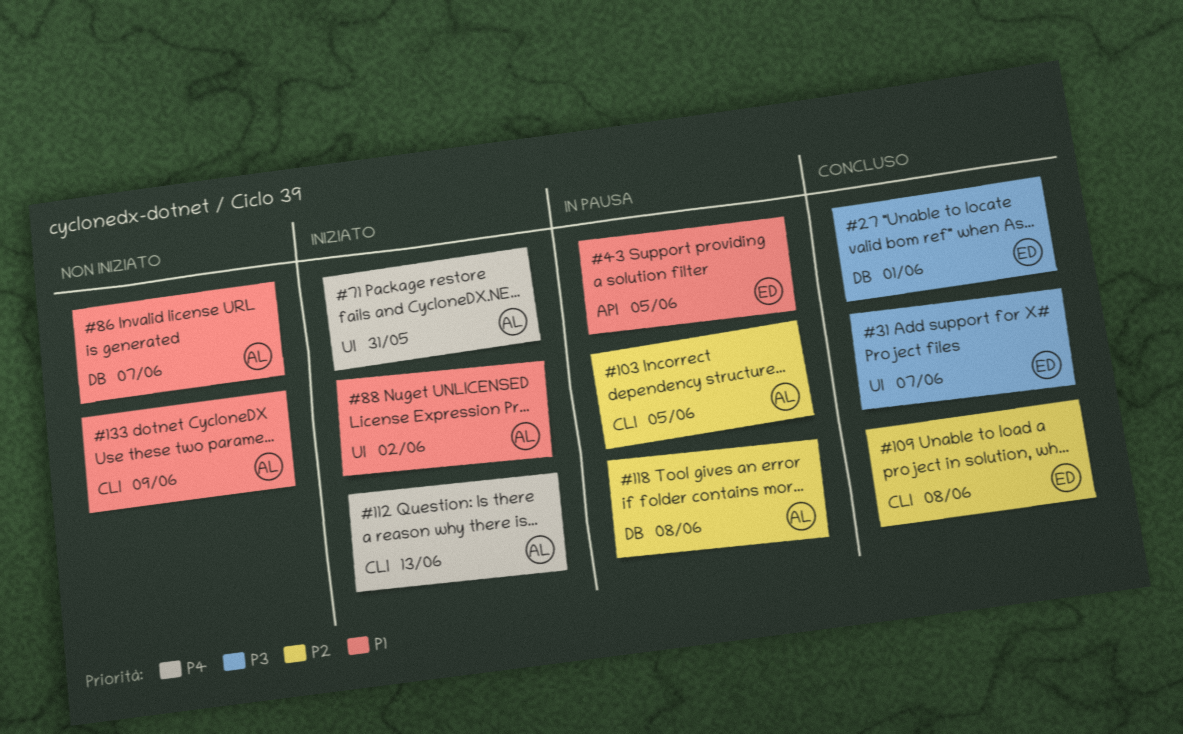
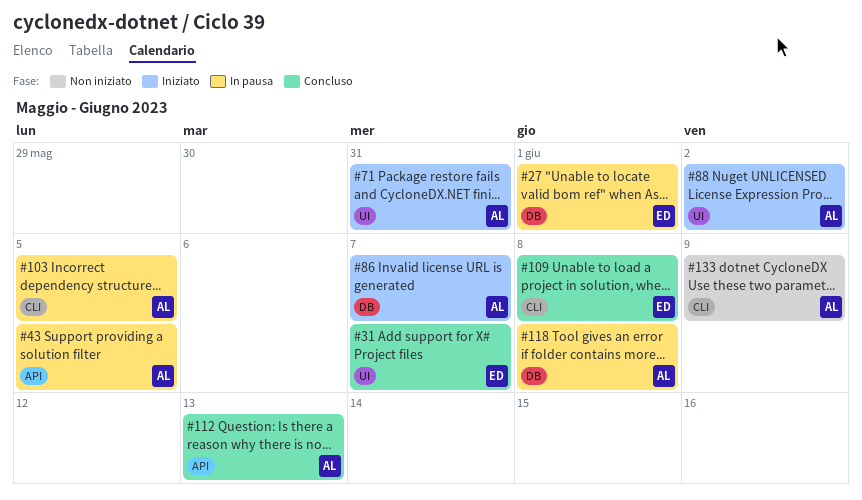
#27, status: Concluso -> In pausa
#43, owner: ED -> AL
#86, status: Non iniziato -> Iniziato
#112, status: Iniziato -> Concluso
#112, label: CLI -> API

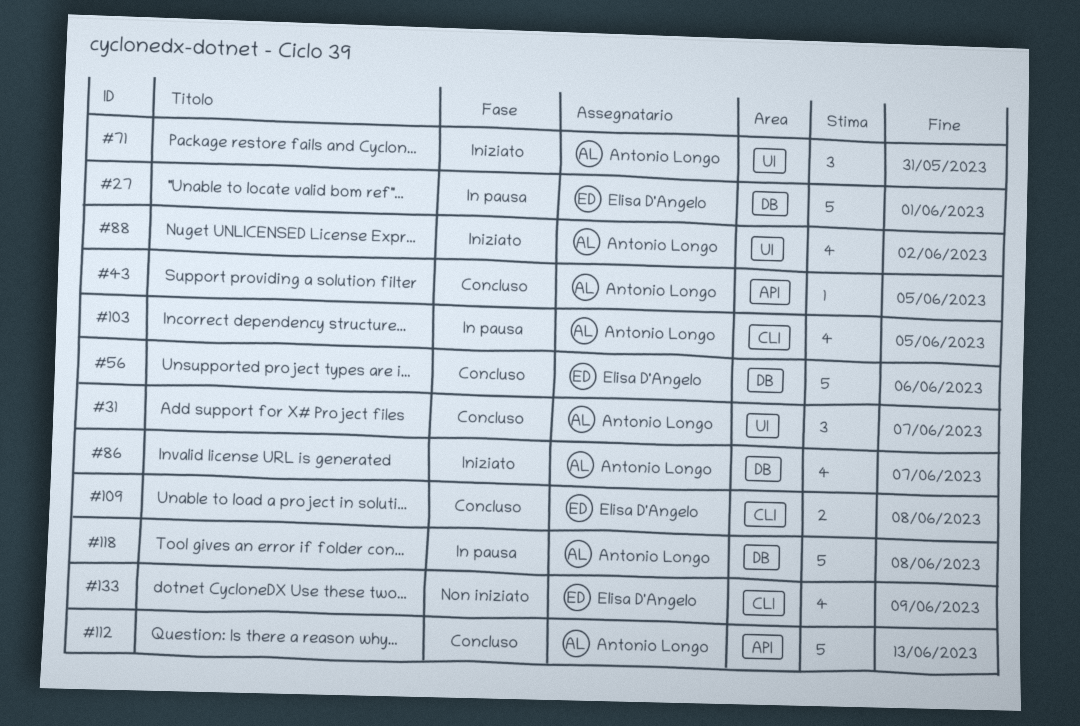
#31, owner: Elisa D'Angelo -> Antonio Longo
#43, status: In pausa -> Concluso
#56: none -> present
#133, owner: Antonio Longo -> Elisa D'Angelo

